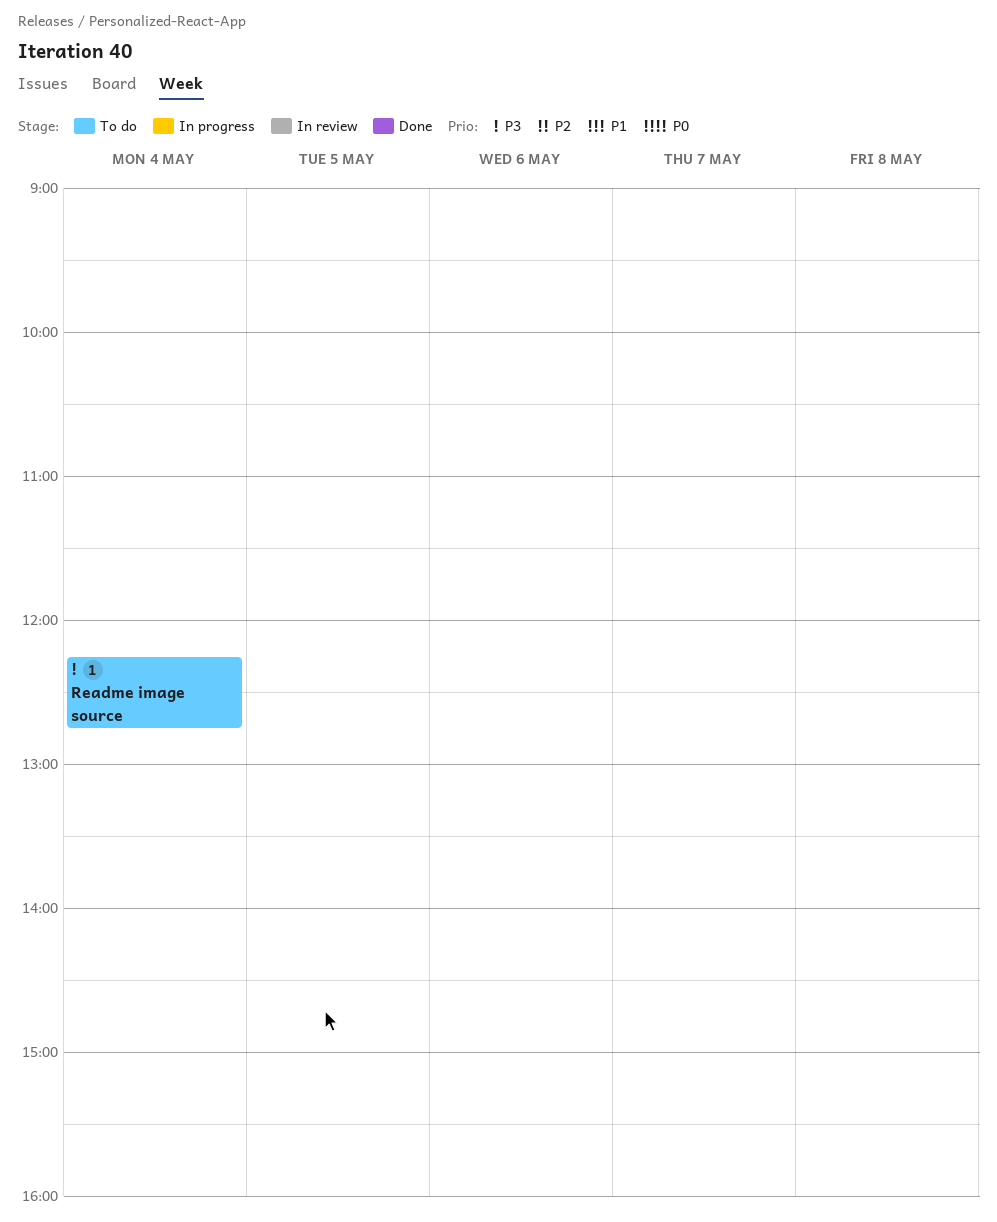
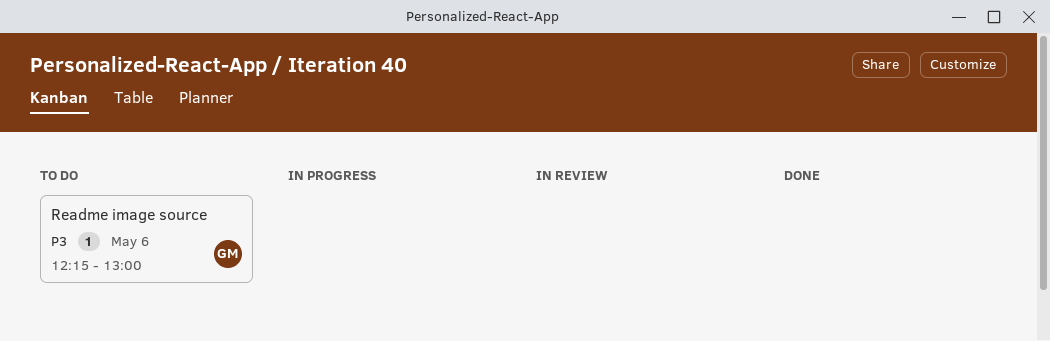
Readme image source, day: May 4 -> May 6
Readme image source, ends: 12:45 -> 13:00

